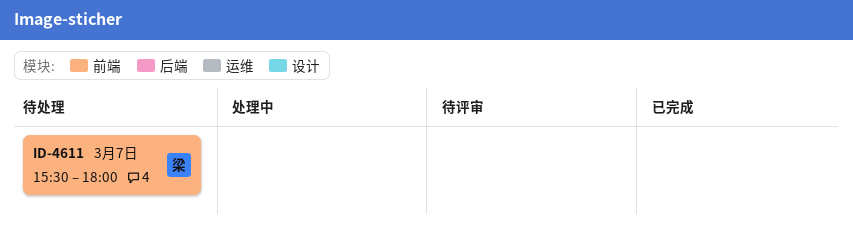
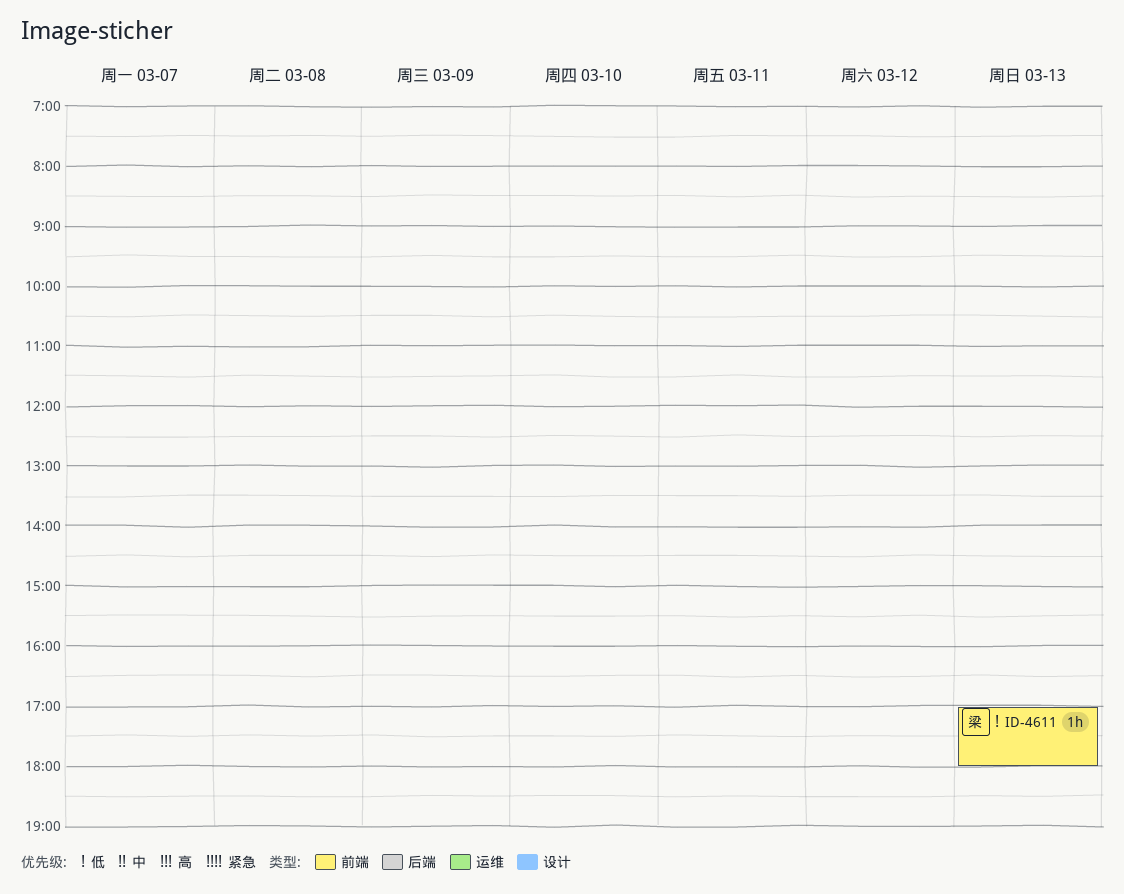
ID-4611, day: Mar 7 -> Mar 13
ID-4611, begins: 15:30 -> 17:00

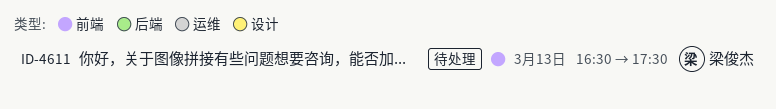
ID-4611, begins: 17:00 -> 16:30
ID-4611, ends: 18:00 -> 17:30

